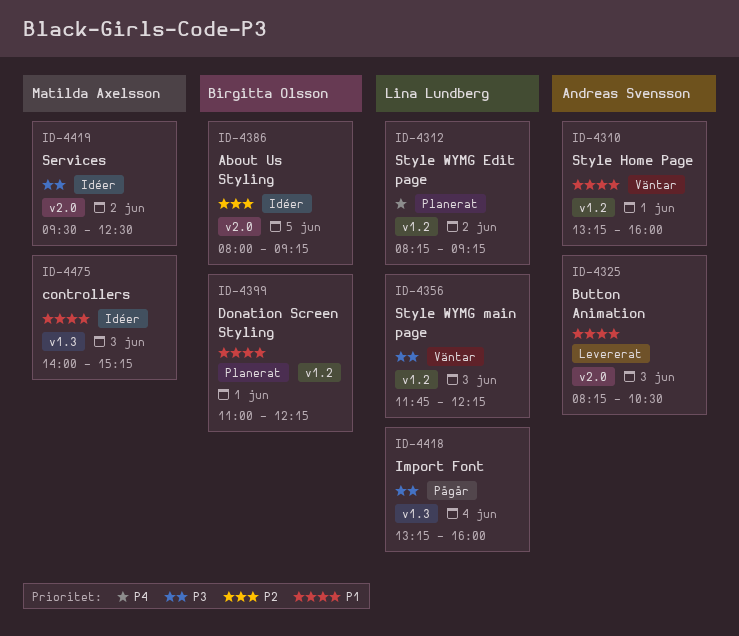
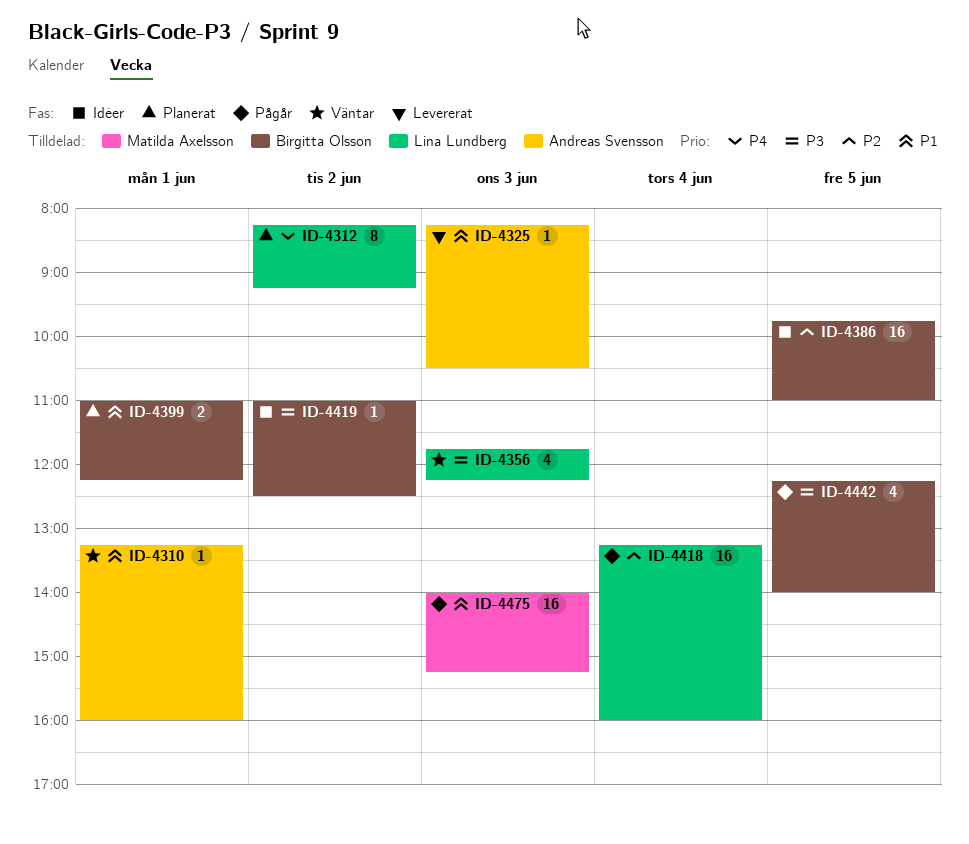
ID-4386, begins: 08:00 -> 09:45
ID-4386, ends: 09:15 -> 11:00
ID-4418, priority: P3 -> P2
ID-4419, owner: Matilda Axelsson -> Birgitta Olsson
ID-4419, begins: 09:30 -> 11:00
ID-4442: none -> present
ID-4475, status: Idéer -> Pågår

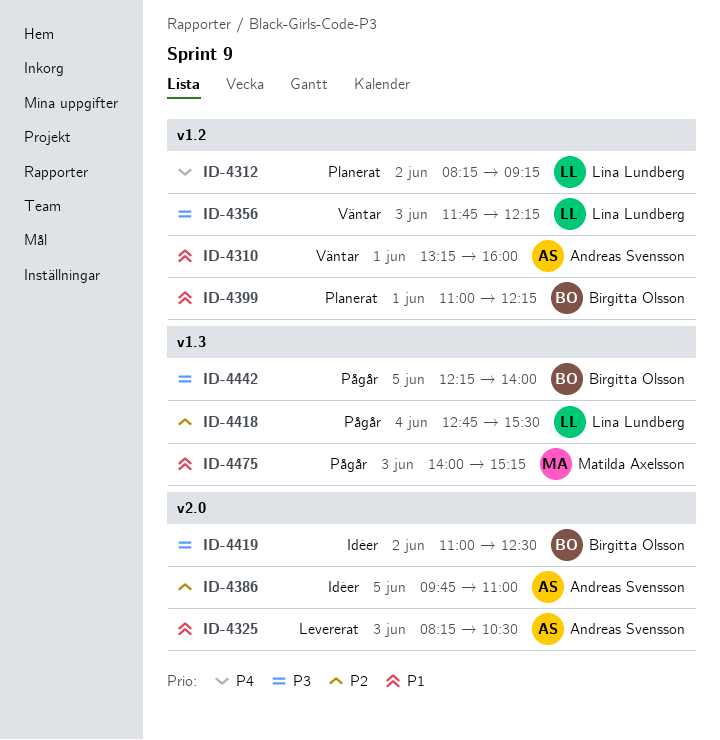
ID-4386, owner: Birgitta Olsson -> Andreas Svensson
ID-4418, begins: 13:15 -> 12:45
ID-4418, ends: 16:00 -> 15:30

